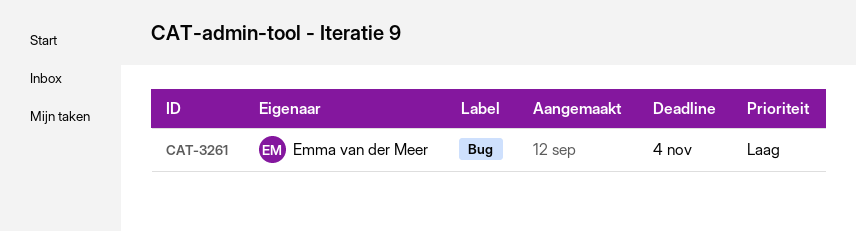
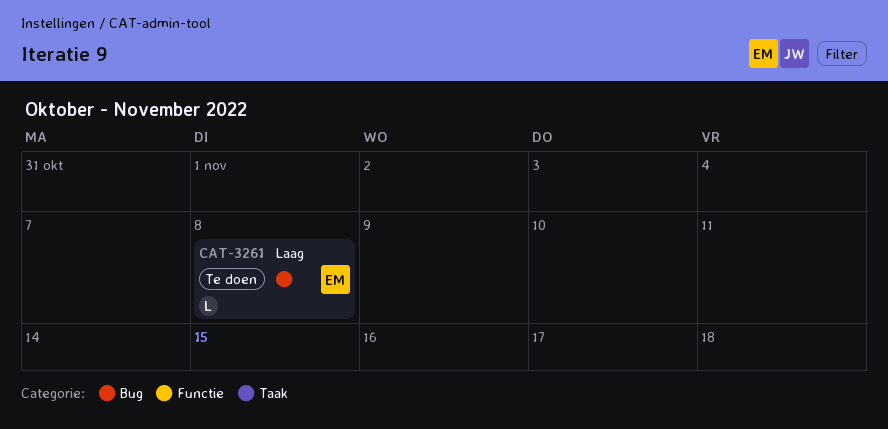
CAT-3261, due: Nov 4 -> Nov 8

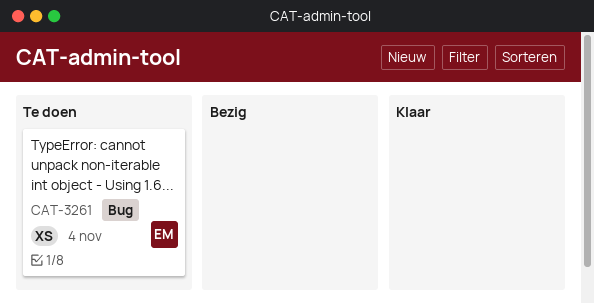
CAT-3261, estimate: L -> XS
CAT-3261, due: Nov 8 -> Nov 4

